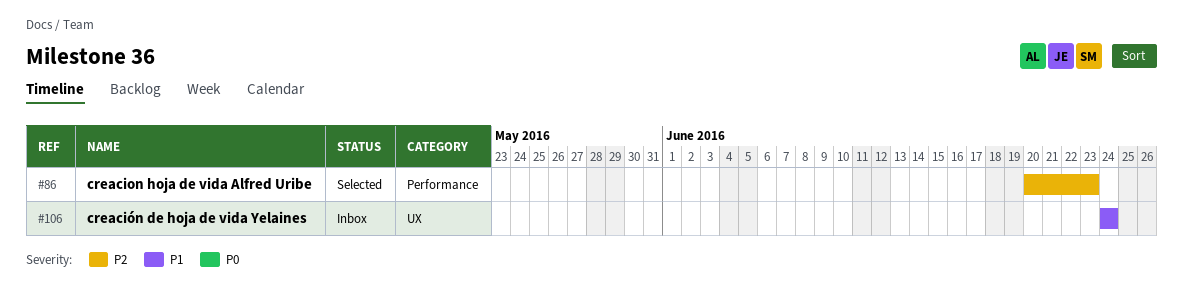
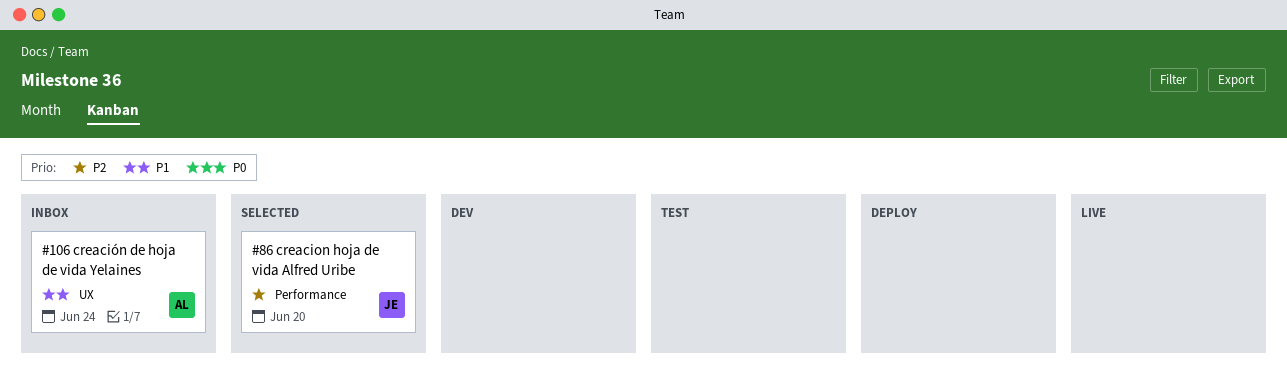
#86, due: Jun 23 -> Jun 20

